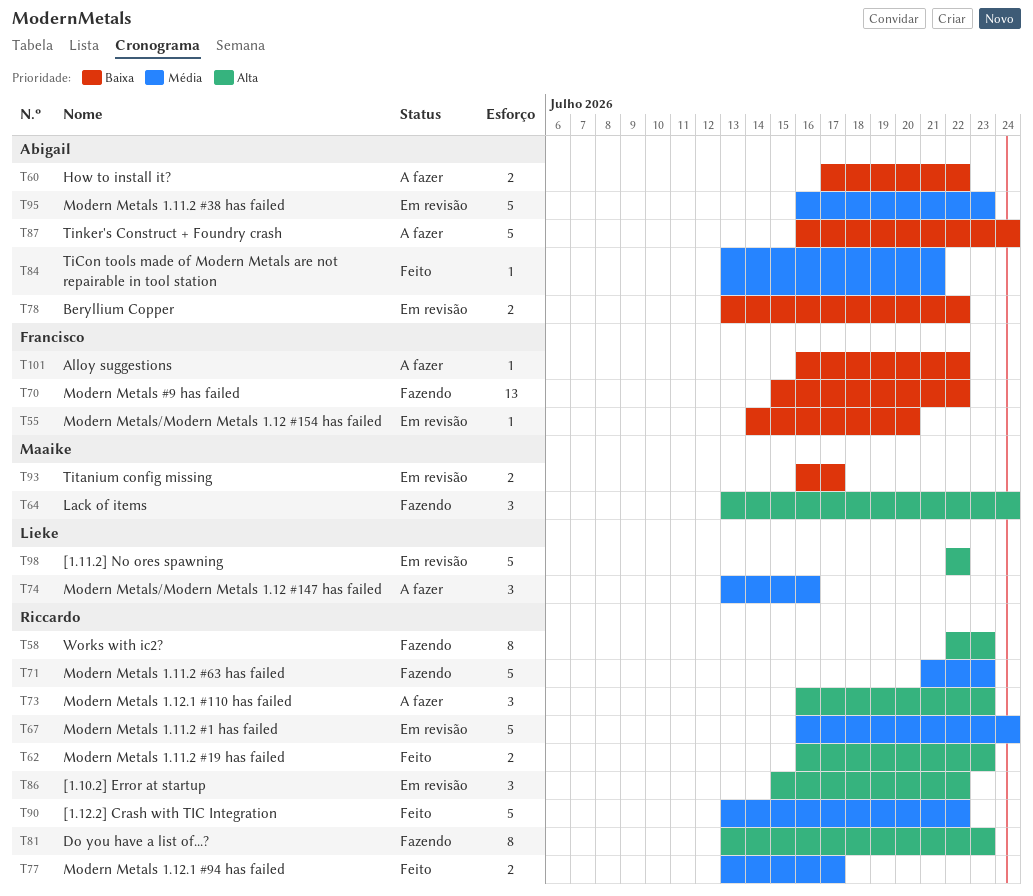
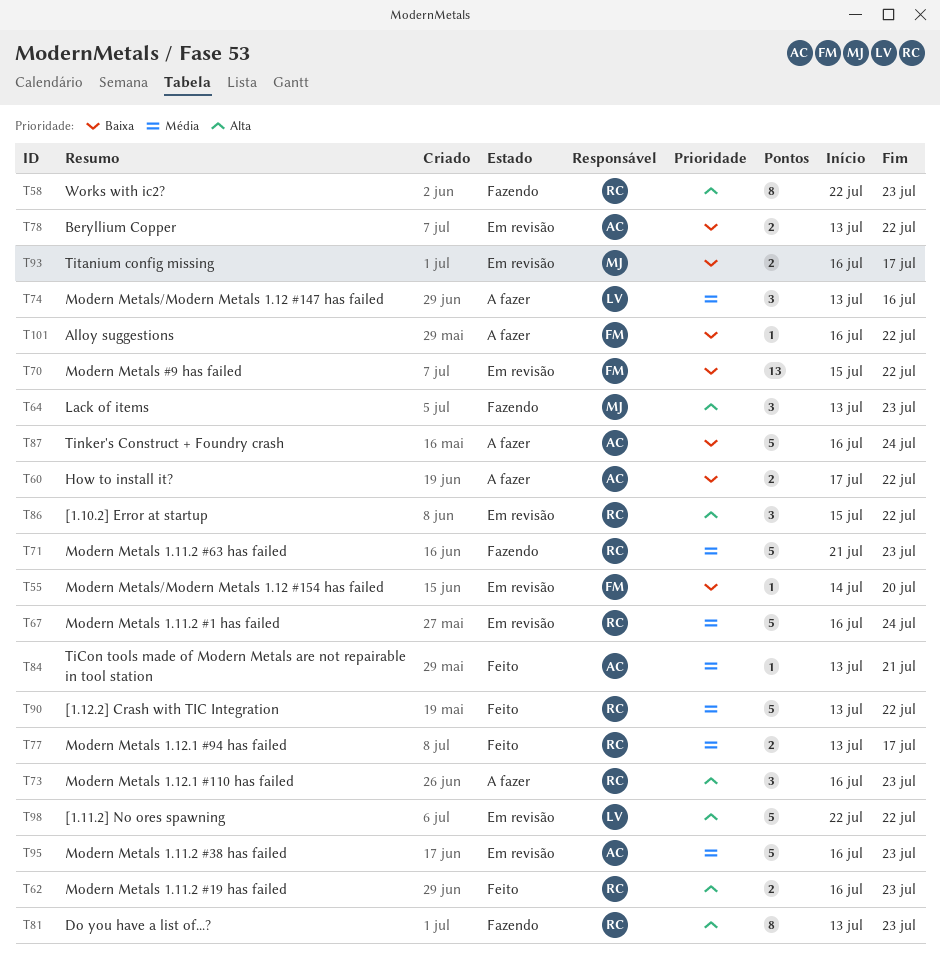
T64, due: Jul 24 -> Jul 23
T70, status: Fazendo -> Em revisão

